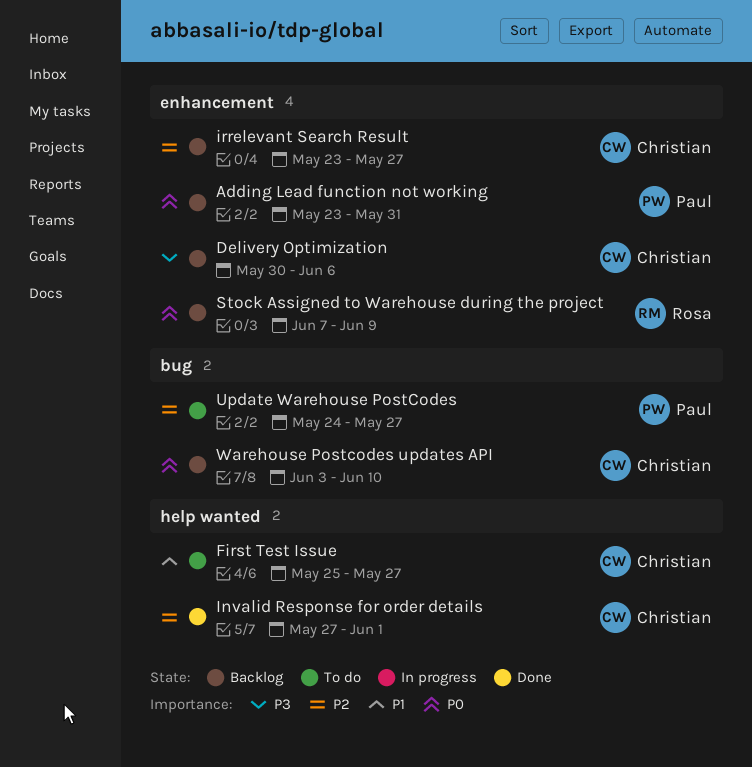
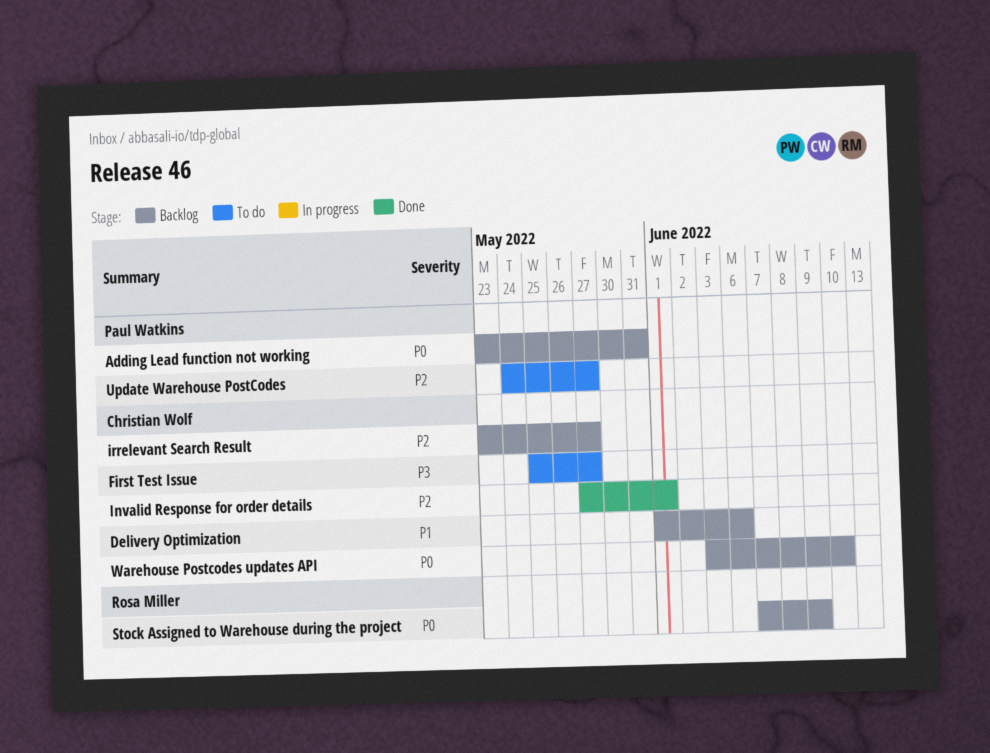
Delivery Optimization, priority: P3 -> P1
Delivery Optimization, start: May 30 -> Jun 1
First Test Issue, priority: P1 -> P3

